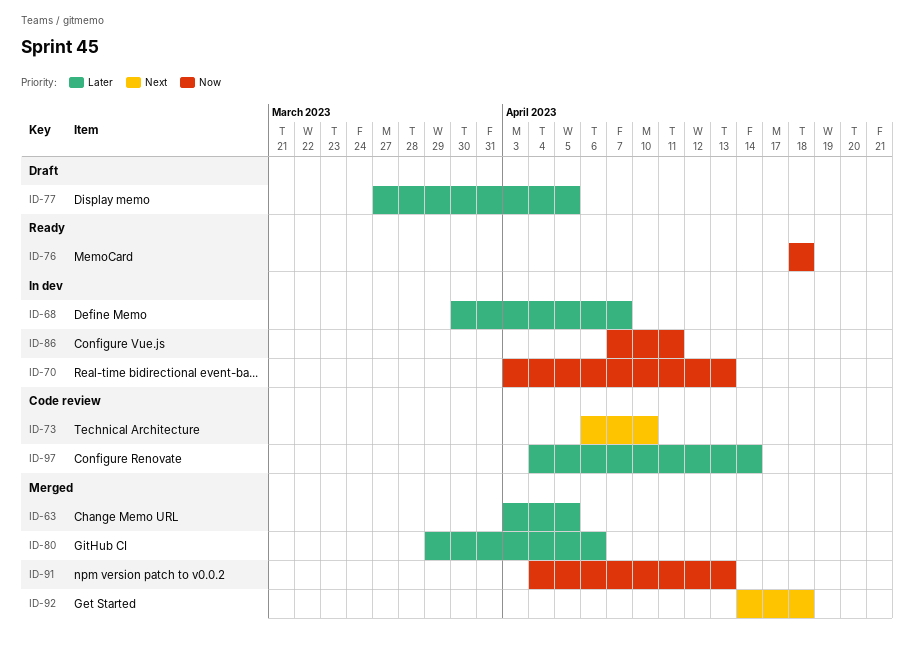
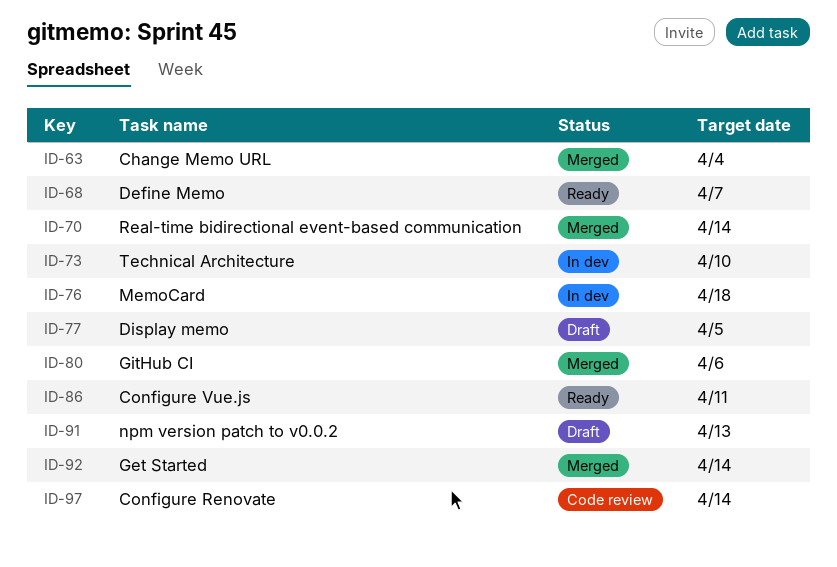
ID-63, due: Apr 5 -> Apr 4
ID-68, status: In dev -> Ready
ID-70, status: In dev -> Merged
ID-70, due: Apr 13 -> Apr 14
ID-73, status: Code review -> In dev
ID-76, status: Ready -> In dev
ID-86, status: In dev -> Ready
ID-91, status: Merged -> Draft
ID-92, due: Apr 18 -> Apr 14

